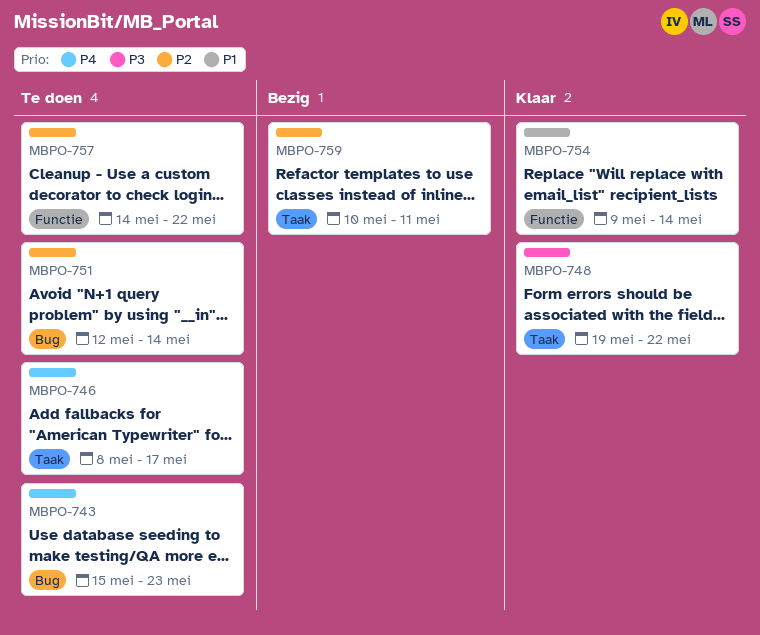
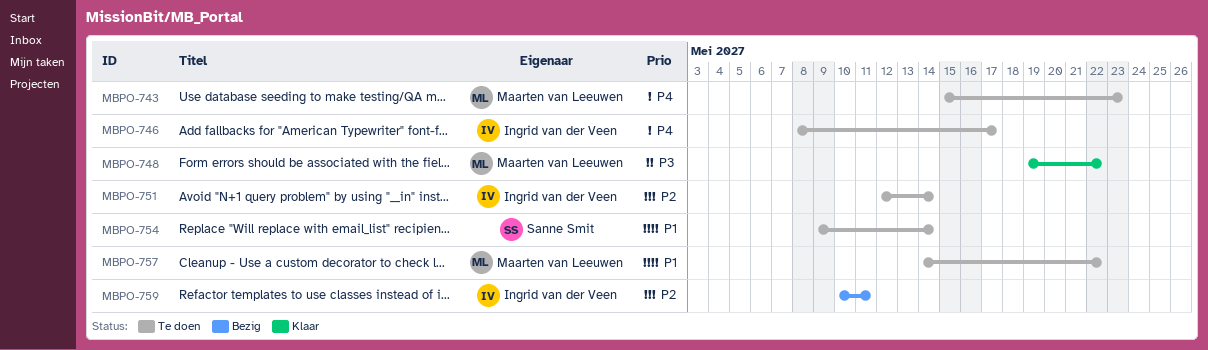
MBPO-754, status: Klaar -> Te doen
MBPO-757, priority: P2 -> P1

